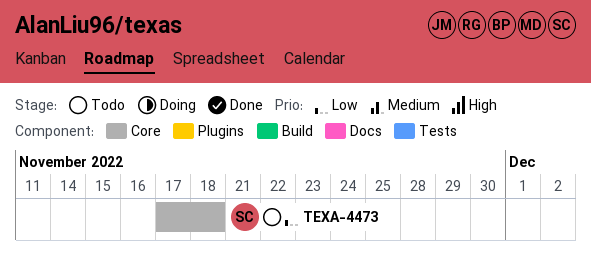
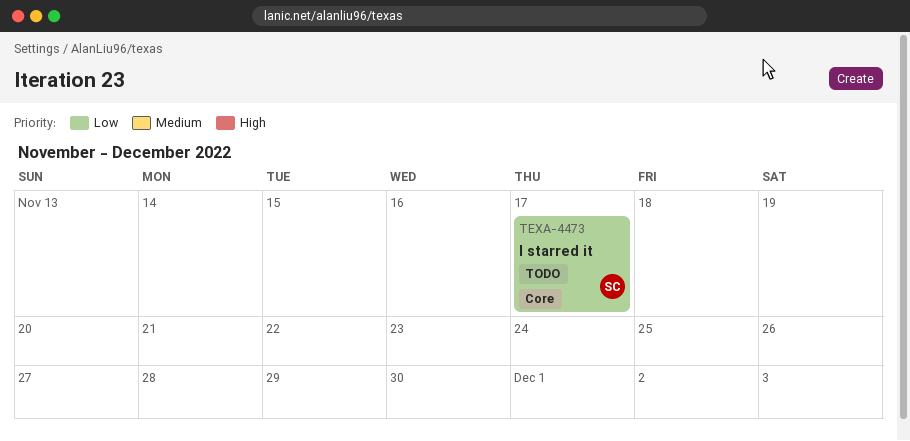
TEXA-4473, due: Nov 18 -> Nov 17

